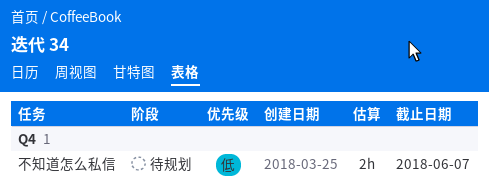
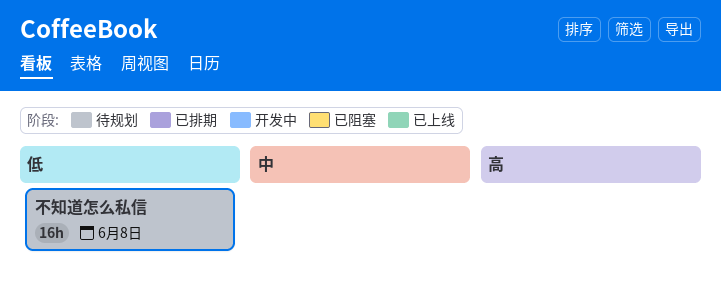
不知道怎么私信, estimate: 2h -> 16h
不知道怎么私信, due: Jun 7 -> Jun 8

